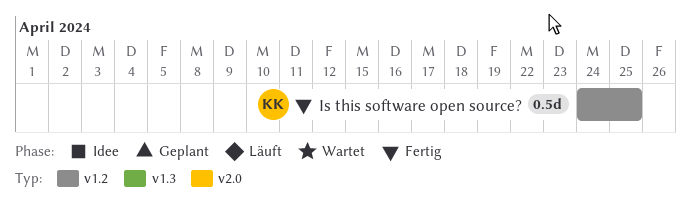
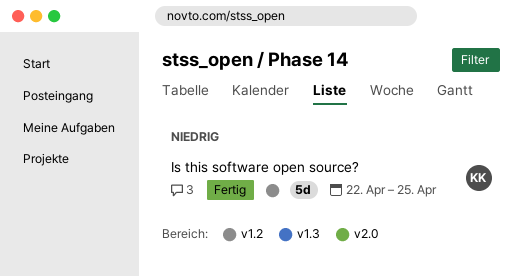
Is this software open source?, estimate: 0.5d -> 5d
Is this software open source?, start: Apr 24 -> Apr 22

